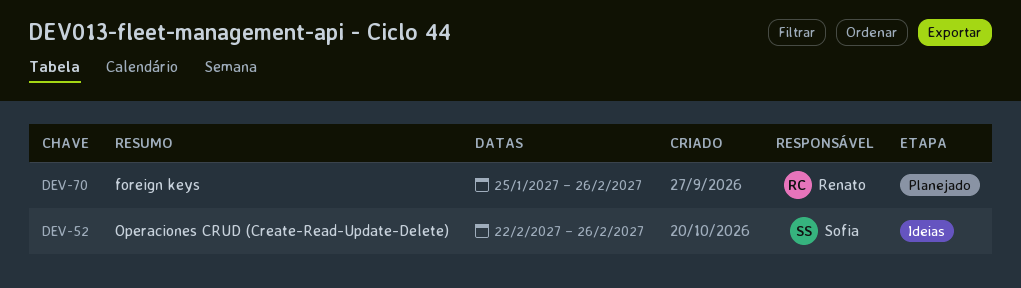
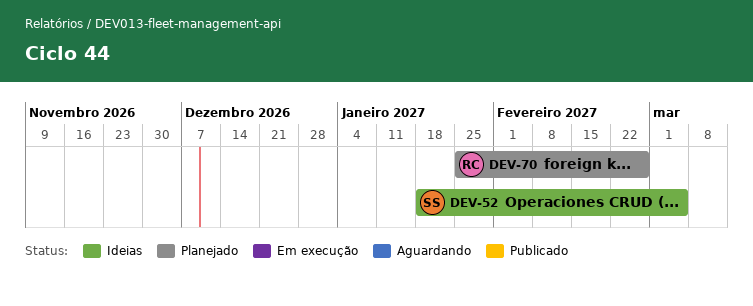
DEV-52, start: Feb 22 -> Jan 18
DEV-52, due: Feb 26 -> Mar 5

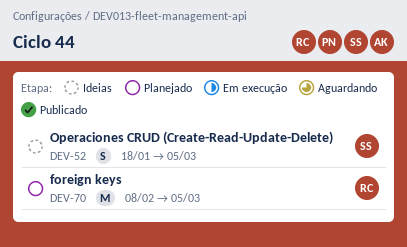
DEV-70, start: Jan 25 -> Feb 8
DEV-70, due: Feb 26 -> Mar 5

